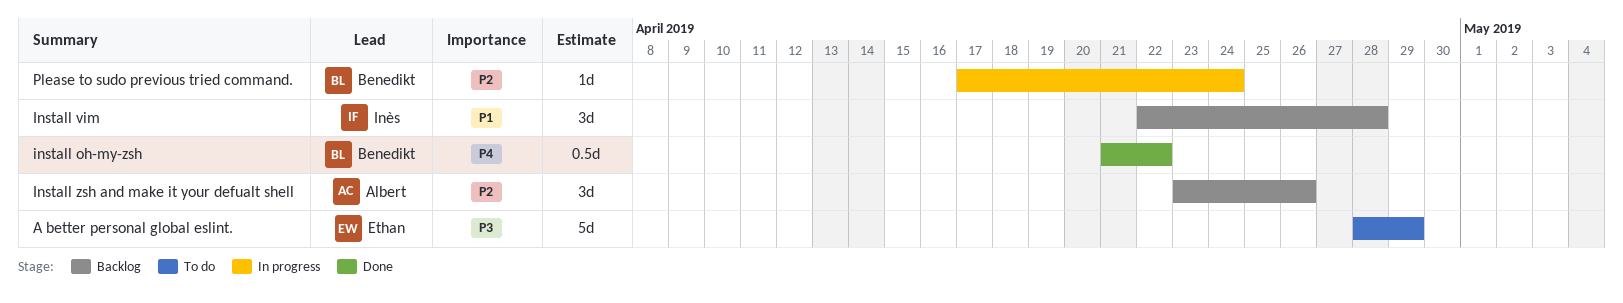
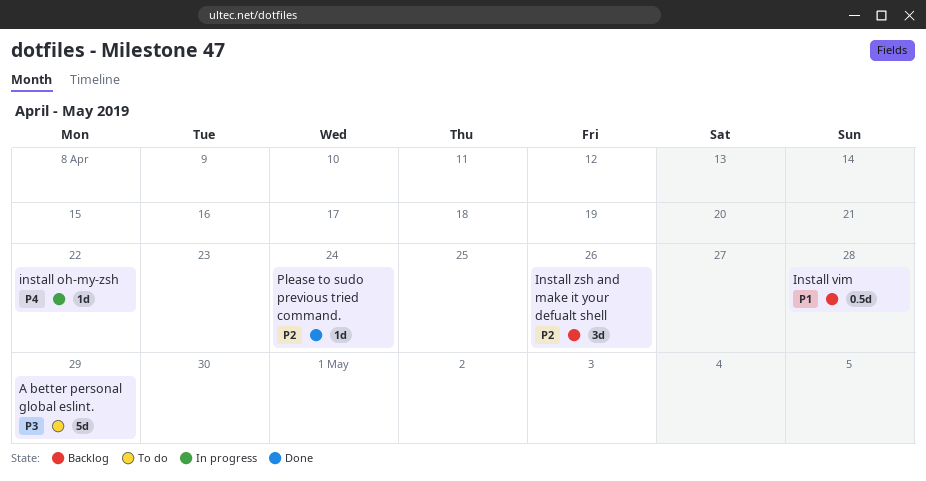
install oh-my-zsh, status: Done -> In progress
install oh-my-zsh, estimate: 0.5d -> 1d
Install vim, estimate: 3d -> 0.5d
Please to sudo previous tried command., status: In progress -> Done

